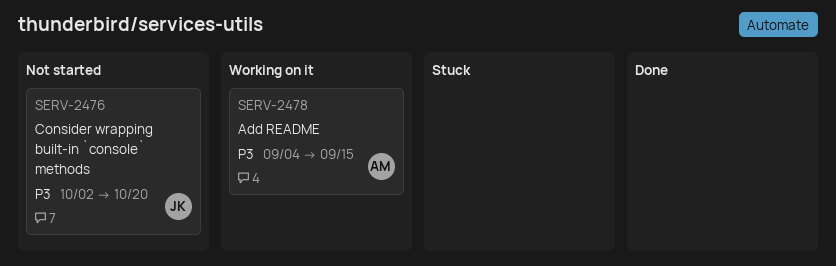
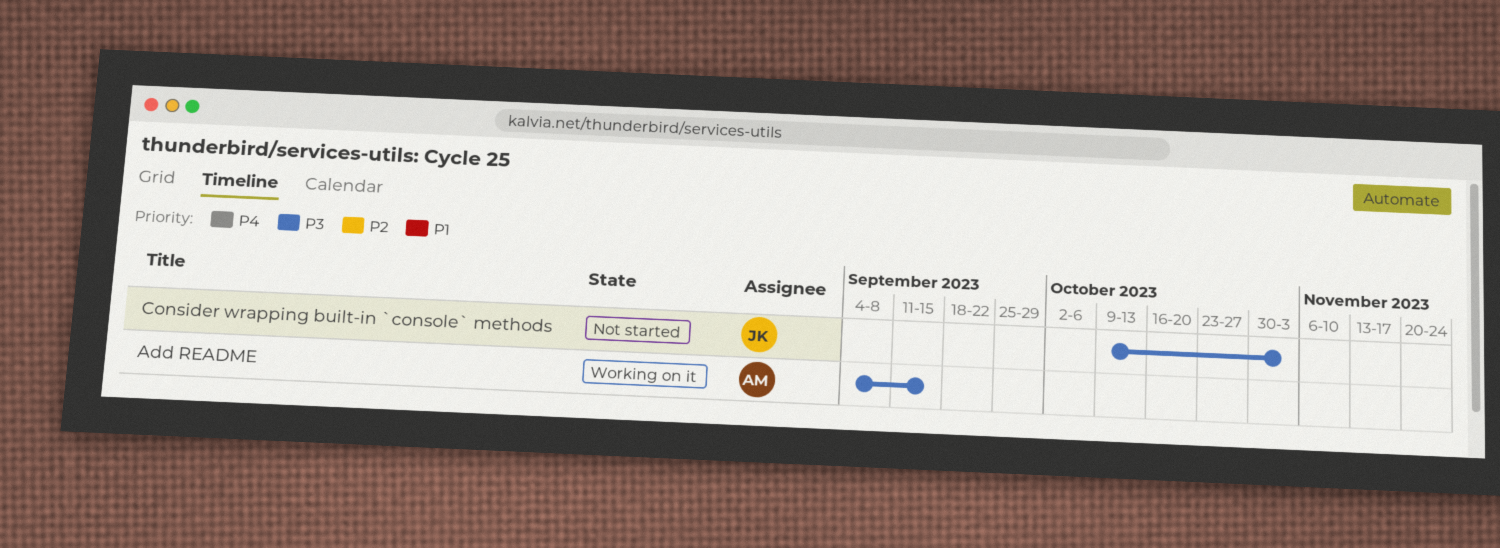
Consider wrapping built-in `console` methods, start: Oct 2 -> Oct 9
Consider wrapping built-in `console` methods, due: Oct 20 -> Nov 3

